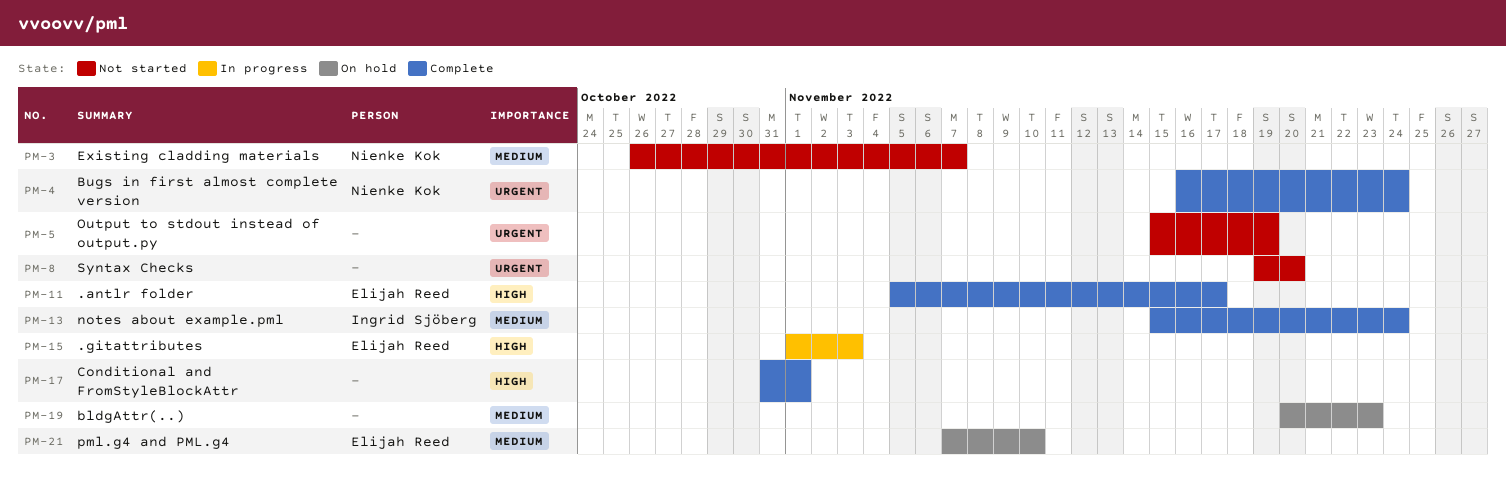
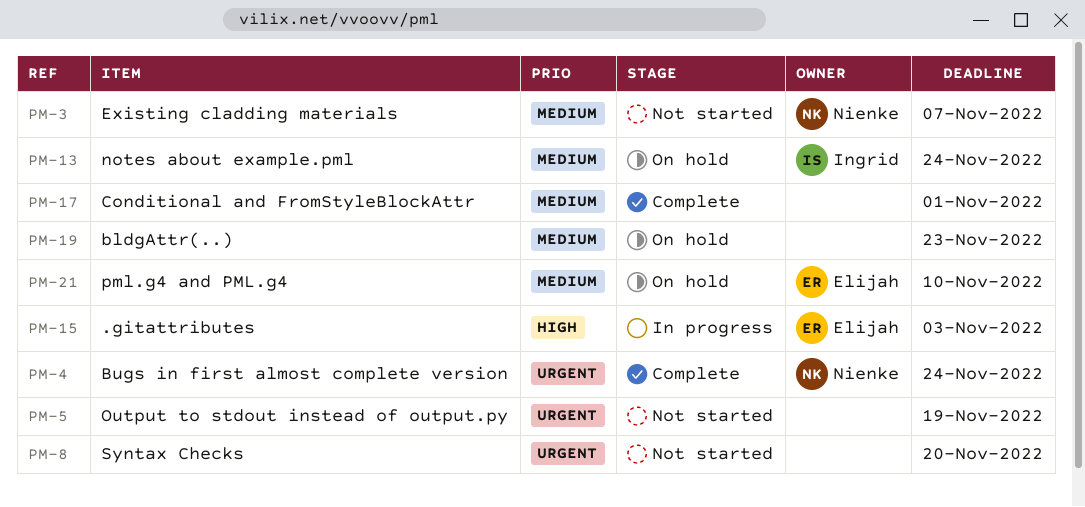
PM-11: present -> none
PM-13, status: Complete -> On hold
PM-17, priority: High -> Medium

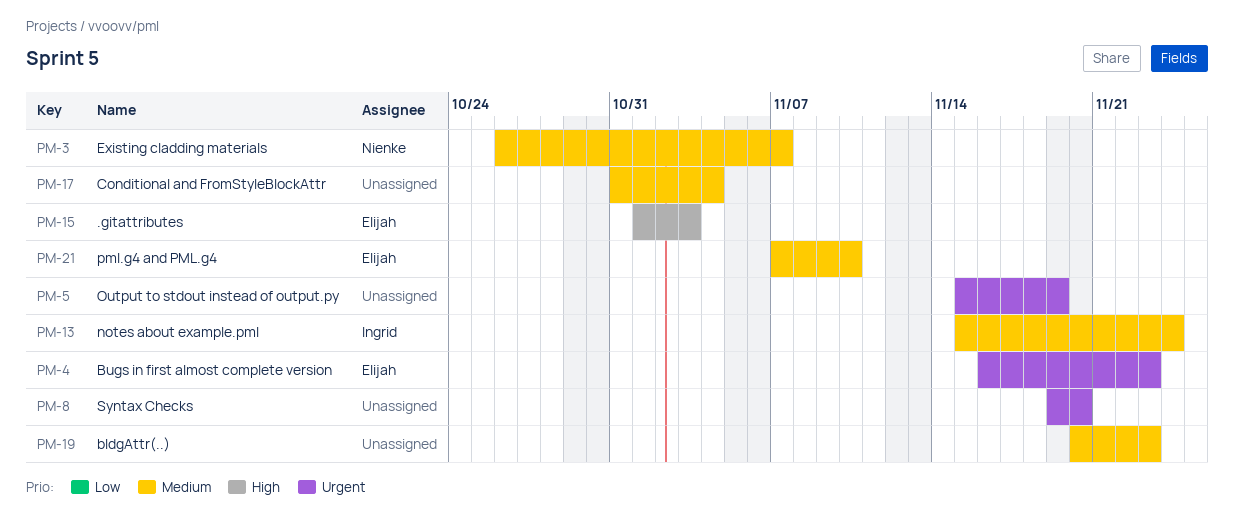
PM-4, owner: Nienke -> Elijah
PM-4, due: Nov 24 -> Nov 23
PM-17, due: Nov 1 -> Nov 4

